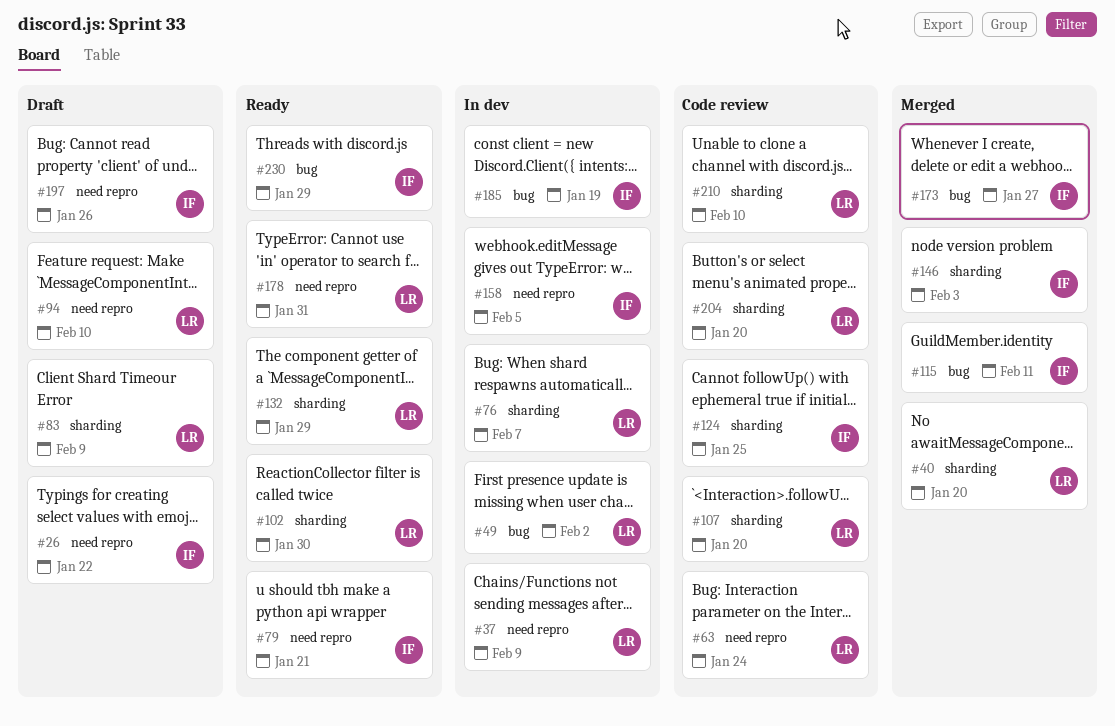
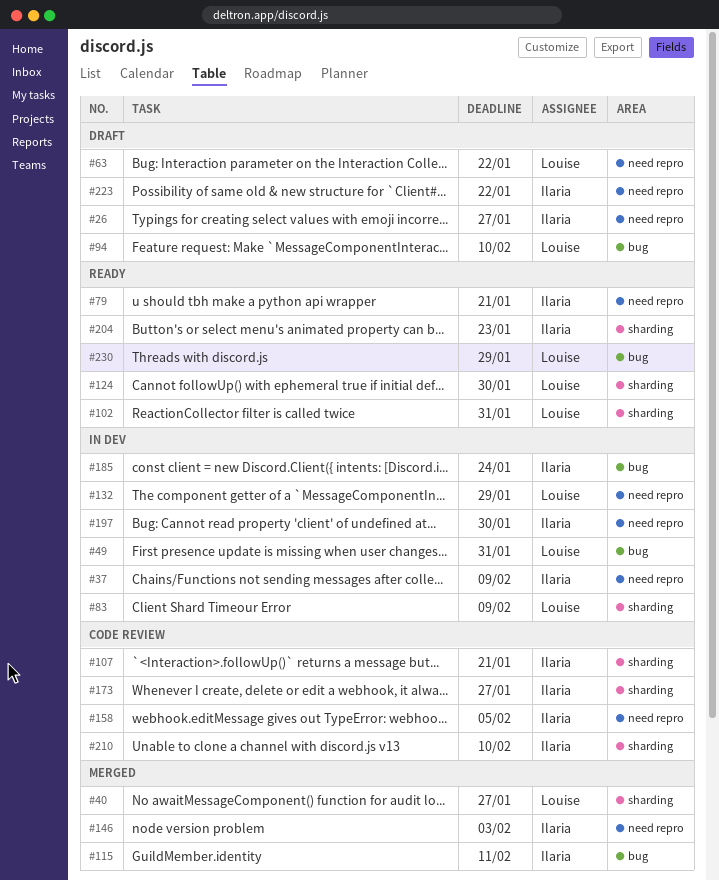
#26, due: Jan 22 -> Jan 27
#37, owner: Louise -> Ilaria
#40, due: Jan 20 -> Jan 27
#49, due: Feb 2 -> Jan 31
#63, status: Code review -> Draft
#63, due: Jan 24 -> Jan 22
#76: present -> none
#83, status: Draft -> In dev
#94, label: need repro -> bug
#102, due: Jan 30 -> Jan 31
#107, owner: Louise -> Ilaria
#107, due: Jan 20 -> Jan 21
#124, status: Code review -> Ready
#124, owner: Ilaria -> Louise
#124, due: Jan 25 -> Jan 30
#132, status: Ready -> In dev
#132, label: sharding -> need repro
#146, label: sharding -> need repro
#158, status: In dev -> Code review
#173, status: Merged -> Code review
#173, label: bug -> sharding
#178: present -> none
#185, due: Jan 19 -> Jan 24
#197, status: Draft -> In dev
#197, due: Jan 26 -> Jan 30
#204, status: Code review -> Ready
#204, owner: Louise -> Ilaria
#204, due: Jan 20 -> Jan 23
#210, owner: Louise -> Ilaria
#223: none -> present
#230, owner: Ilaria -> Louise

